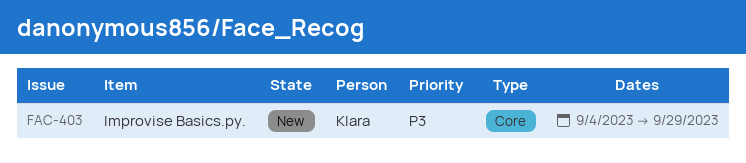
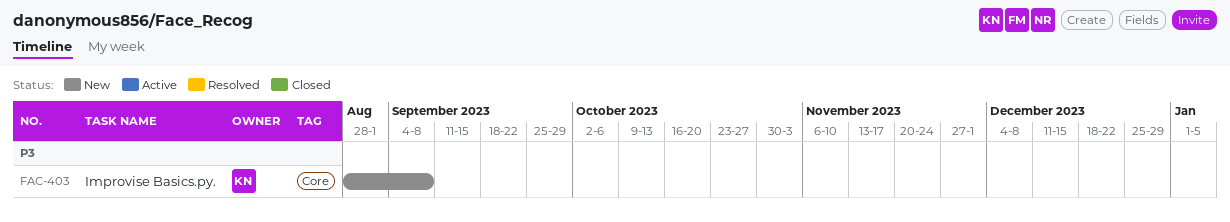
FAC-403, start: Sep 4 -> Aug 28
FAC-403, due: Sep 29 -> Sep 8

